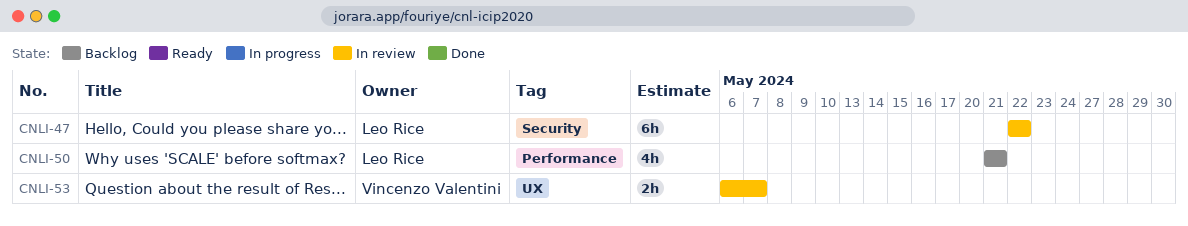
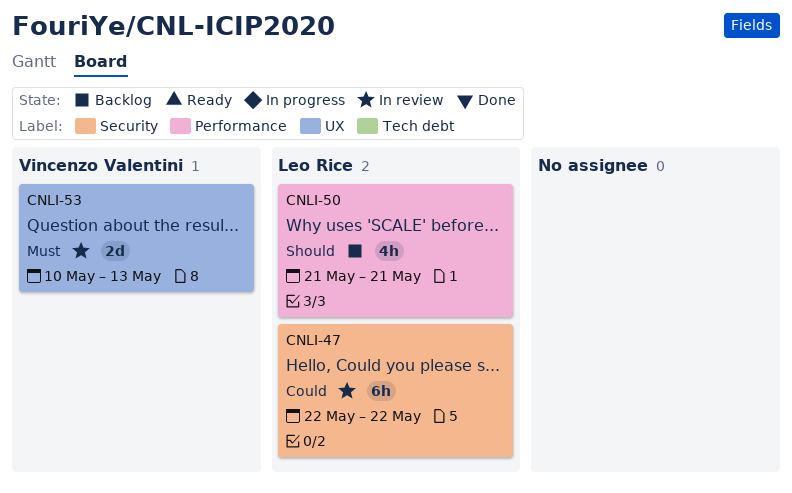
CNLI-53, estimate: 2h -> 2d
CNLI-53, start: May 6 -> May 10
CNLI-53, due: May 7 -> May 13

